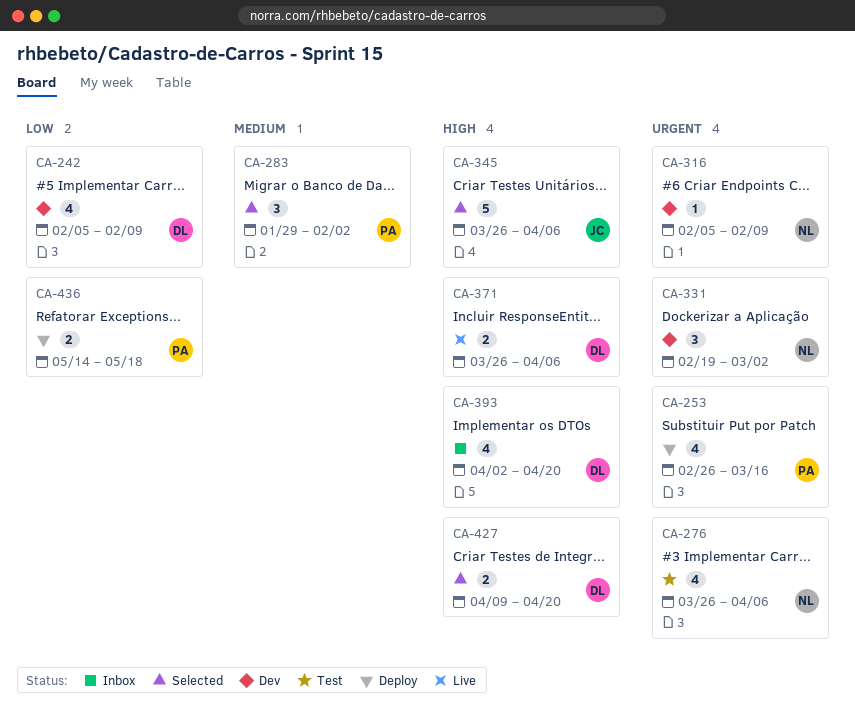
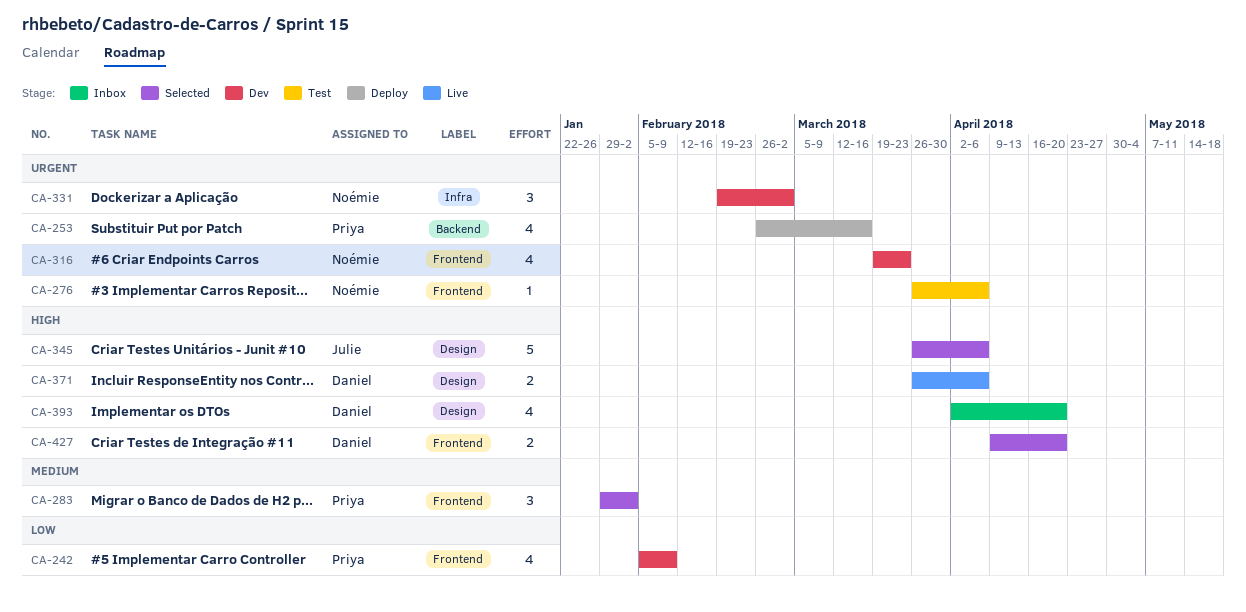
CA-242, owner: Daniel -> Priya
CA-276, estimate: 4 -> 1
CA-316, estimate: 1 -> 4
CA-316, start: Feb 5 -> Mar 19
CA-316, due: Feb 9 -> Mar 23
CA-436: present -> none

